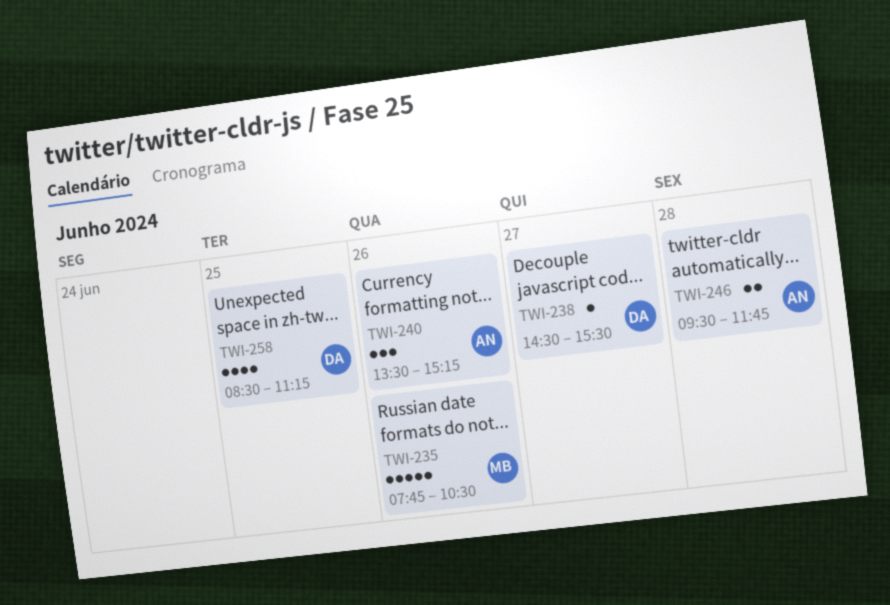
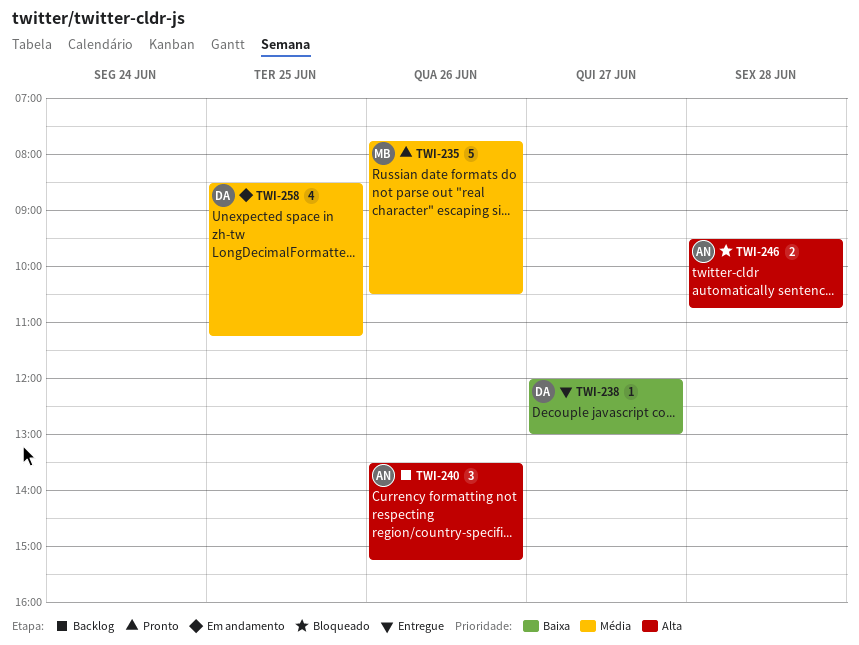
TWI-238, begins: 14:30 -> 12:00
TWI-238, ends: 15:30 -> 13:00
TWI-246, ends: 11:45 -> 10:45

